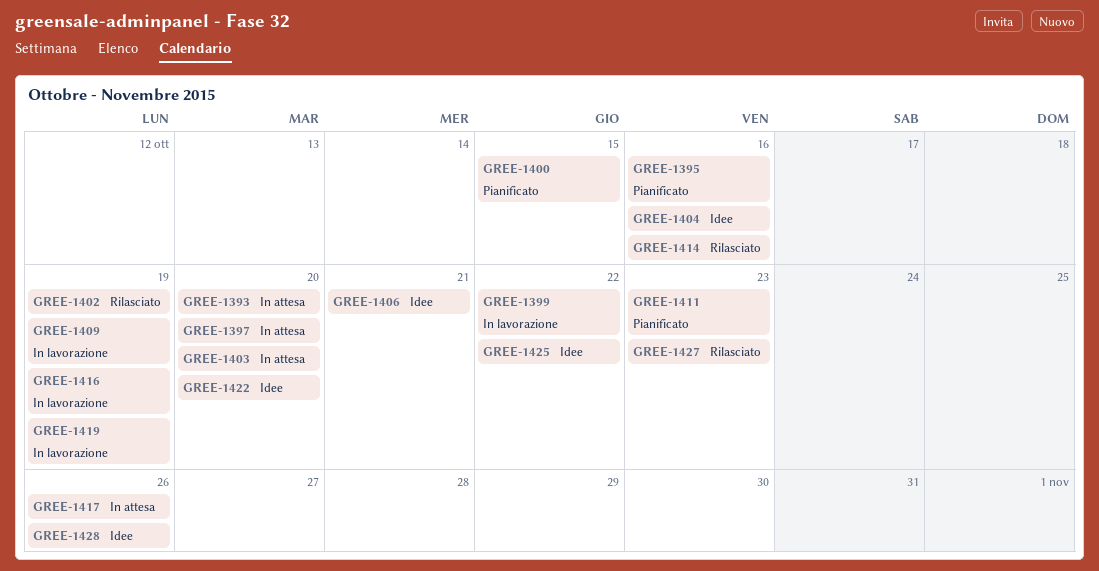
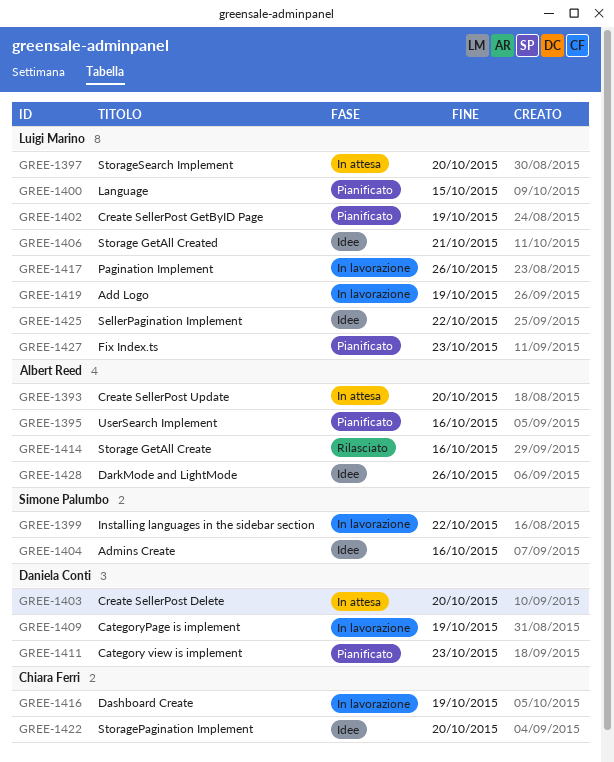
GREE-1402, status: Rilasciato -> Pianificato
GREE-1417, status: In attesa -> In lavorazione
GREE-1427, status: Rilasciato -> Pianificato

